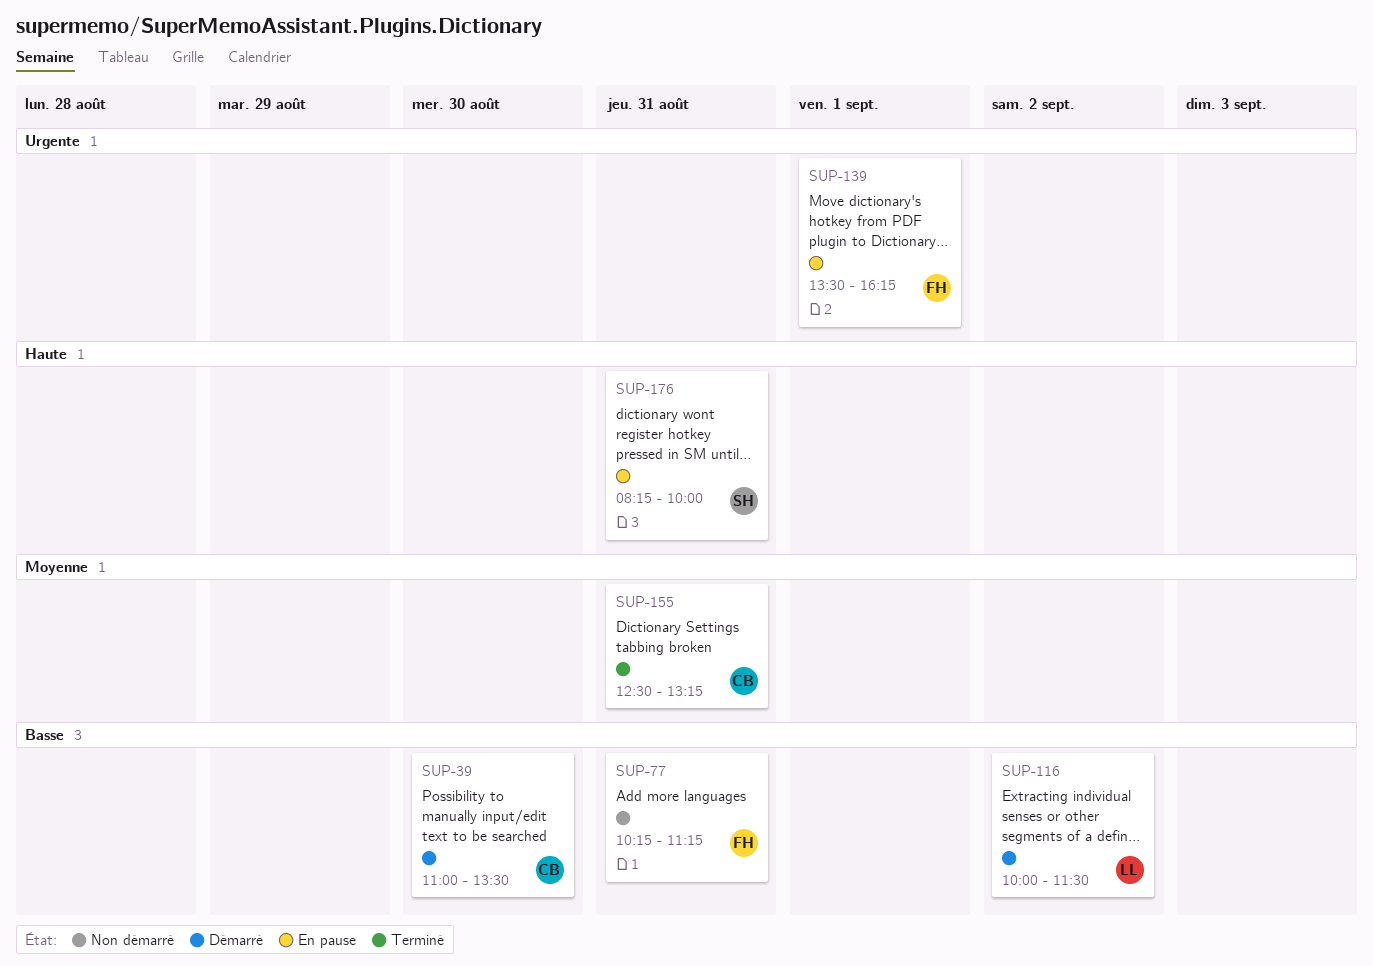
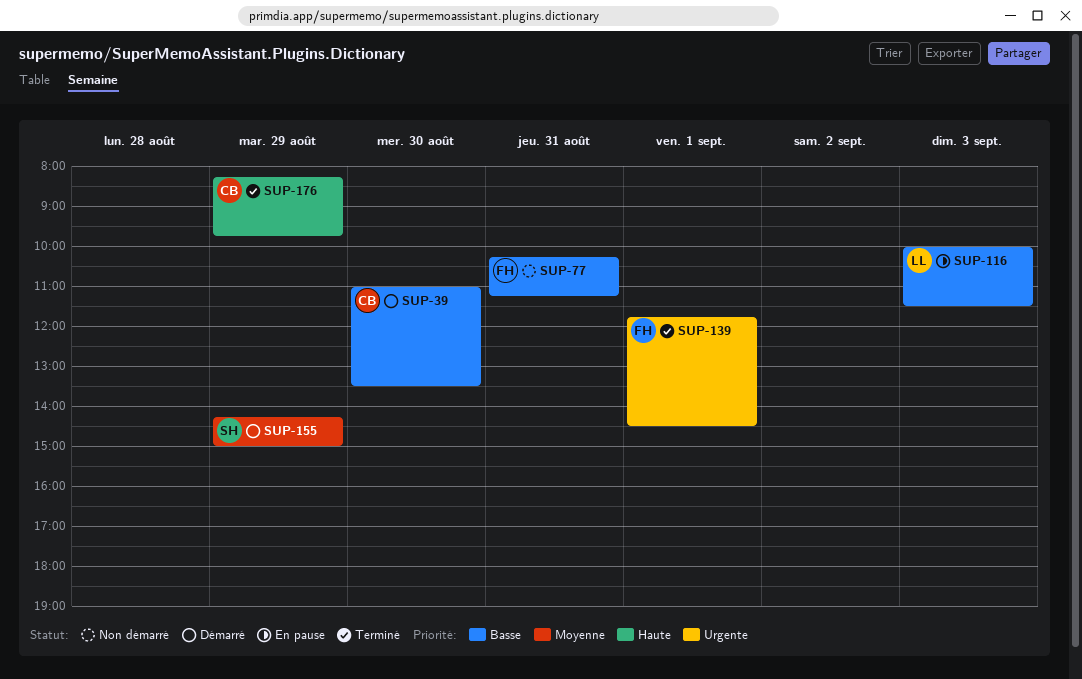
SUP-116, status: Démarré -> En pause
SUP-116, day: Sep 2 -> Sep 3
SUP-139, status: En pause -> Terminé
SUP-139, begins: 13:30 -> 11:45
SUP-139, ends: 16:15 -> 14:30
SUP-155, status: Terminé -> Démarré
SUP-155, owner: CB -> SH
SUP-155, day: Aug 31 -> Aug 29
SUP-155, begins: 12:30 -> 14:15
SUP-155, ends: 13:15 -> 15:00
SUP-176, status: En pause -> Terminé
SUP-176, owner: SH -> CB
SUP-176, day: Aug 31 -> Aug 29
SUP-176, ends: 10:00 -> 09:45

